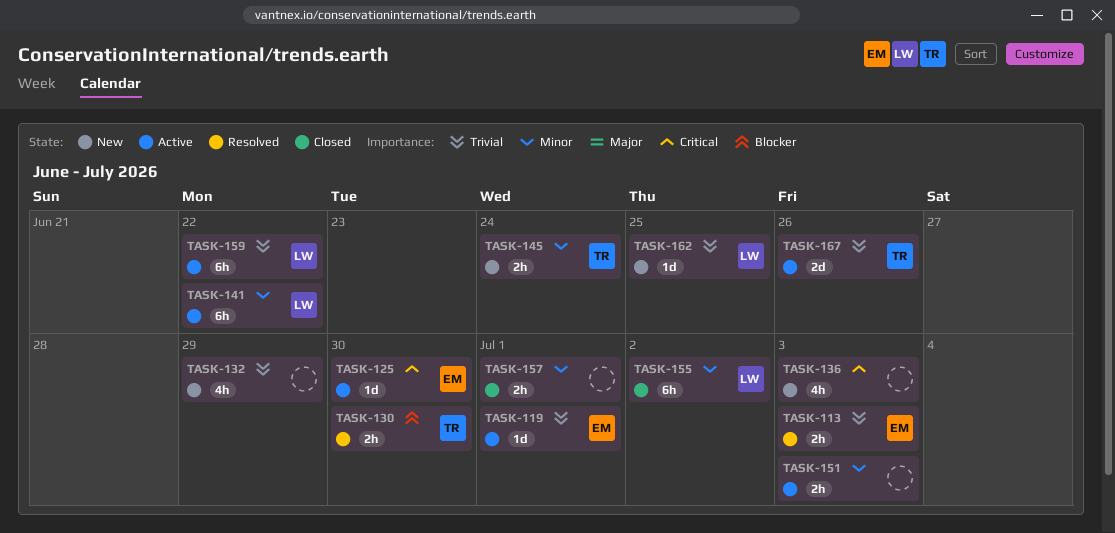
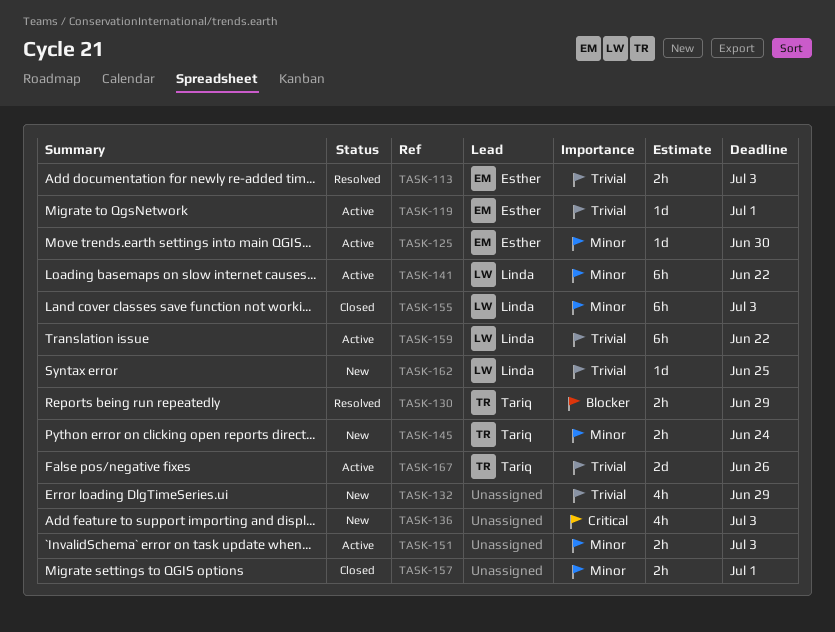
TASK-125, priority: Critical -> Minor
TASK-130, due: Jun 30 -> Jun 29
TASK-155, due: Jul 2 -> Jul 3

